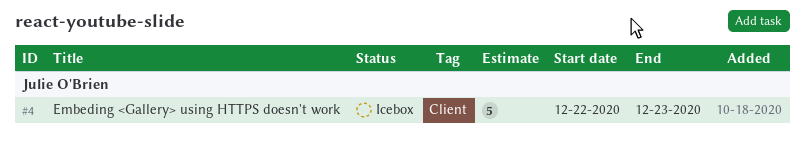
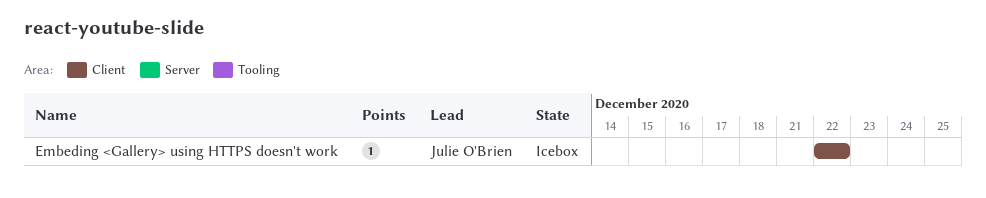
Embeding <Gallery> using HTTPS doesn't work, estimate: 5 -> 1
Embeding <Gallery> using HTTPS doesn't work, due: Dec 23 -> Dec 22

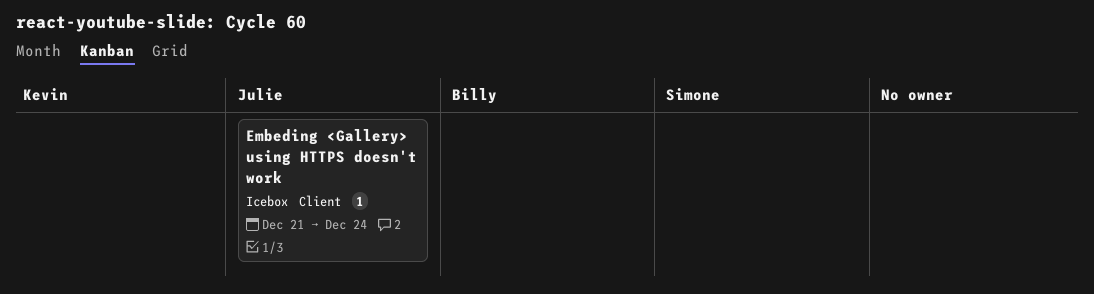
Embeding <Gallery> using HTTPS doesn't work, start: Dec 22 -> Dec 21
Embeding <Gallery> using HTTPS doesn't work, due: Dec 22 -> Dec 24

